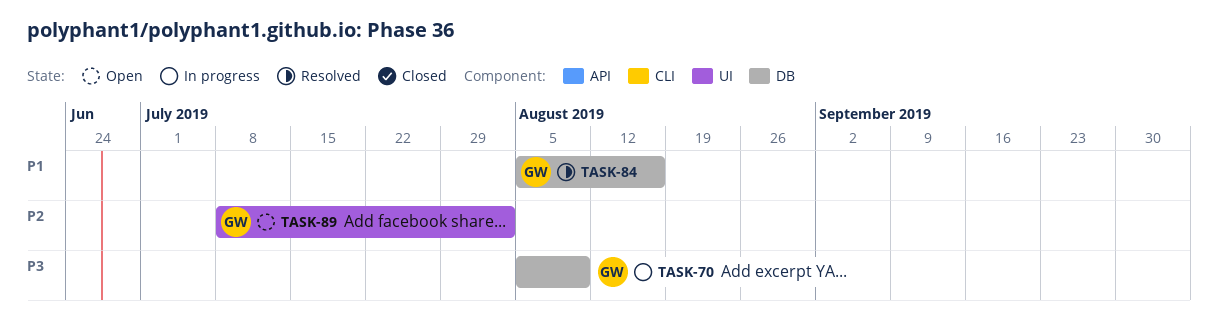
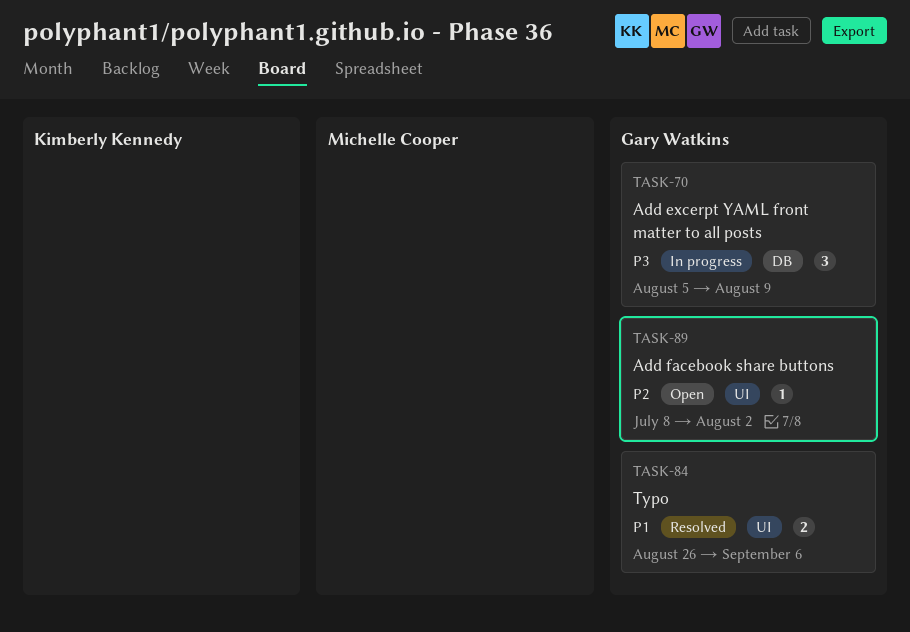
TASK-84, label: DB -> UI
TASK-84, start: Aug 5 -> Aug 26
TASK-84, due: Aug 16 -> Sep 6

